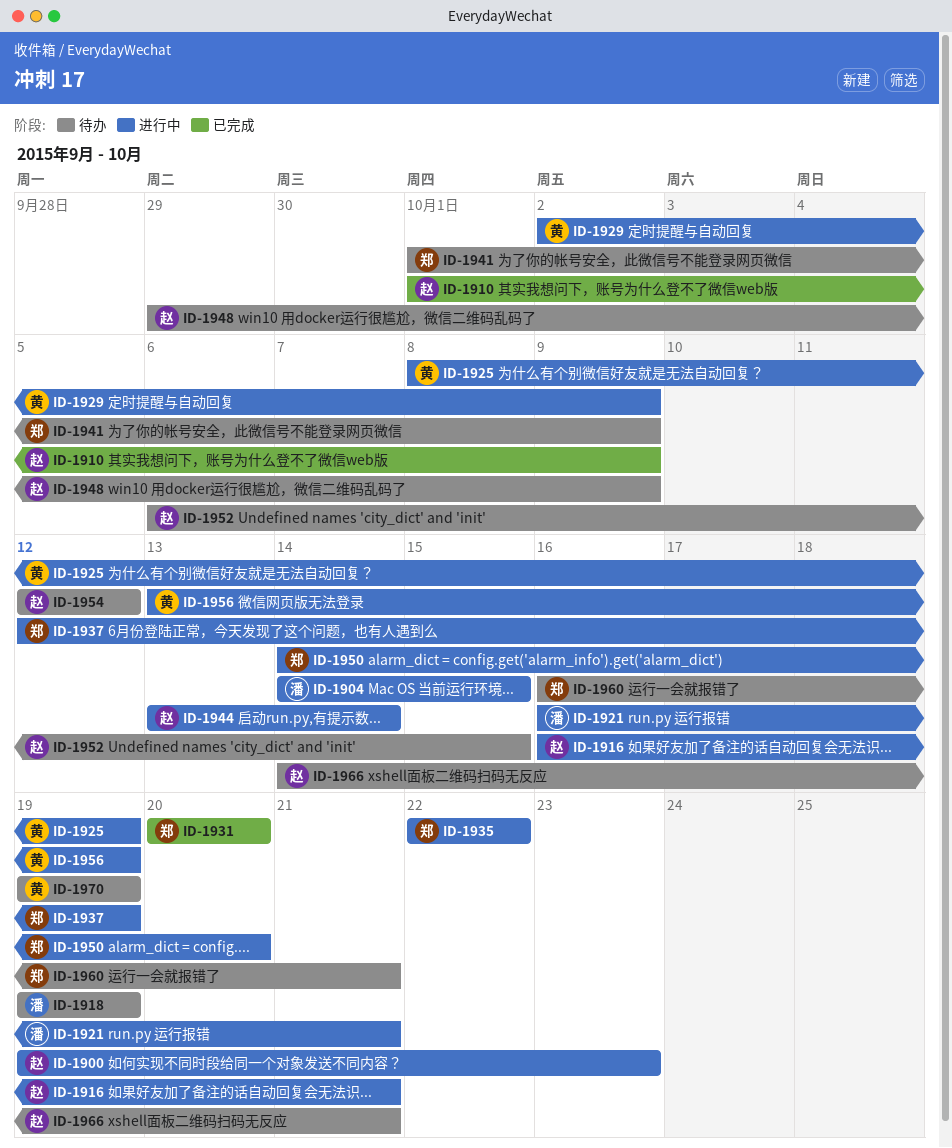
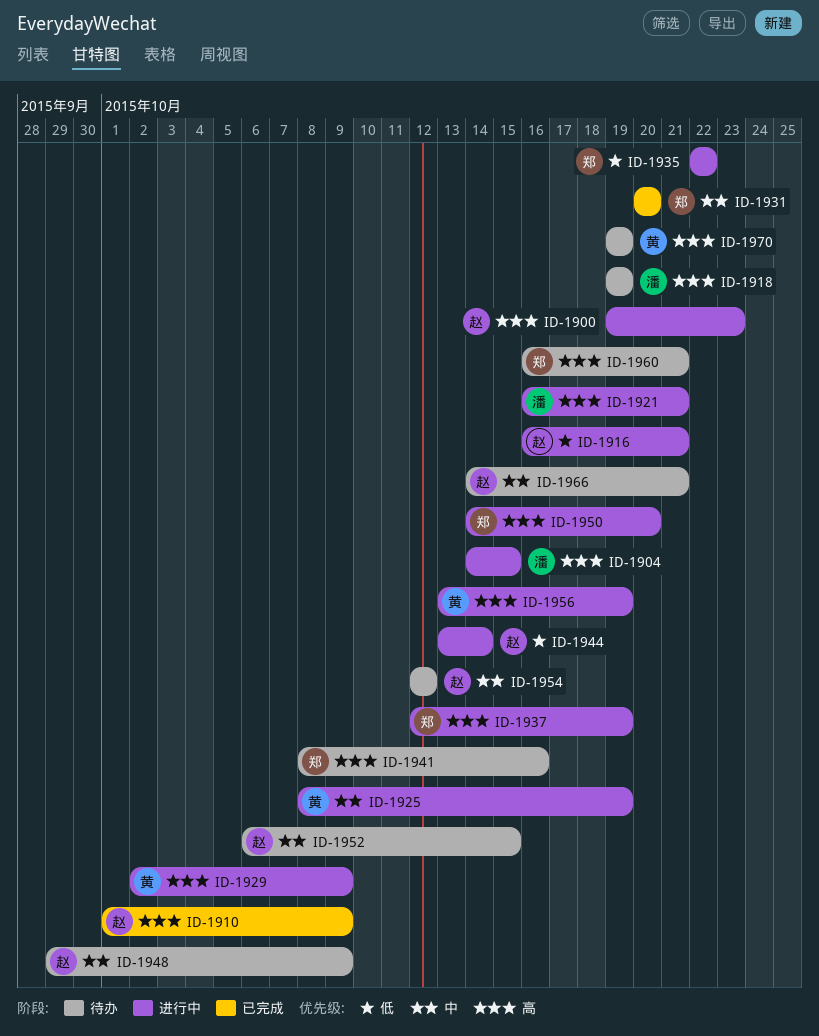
ID-1941, start: Oct 1 -> Oct 8
ID-1941, due: Oct 9 -> Oct 16

